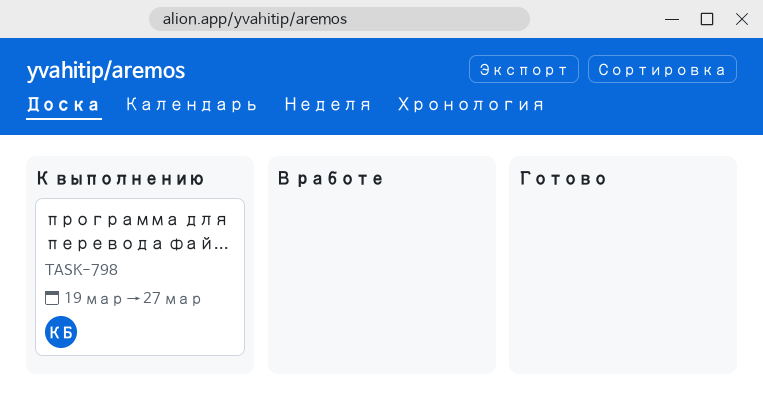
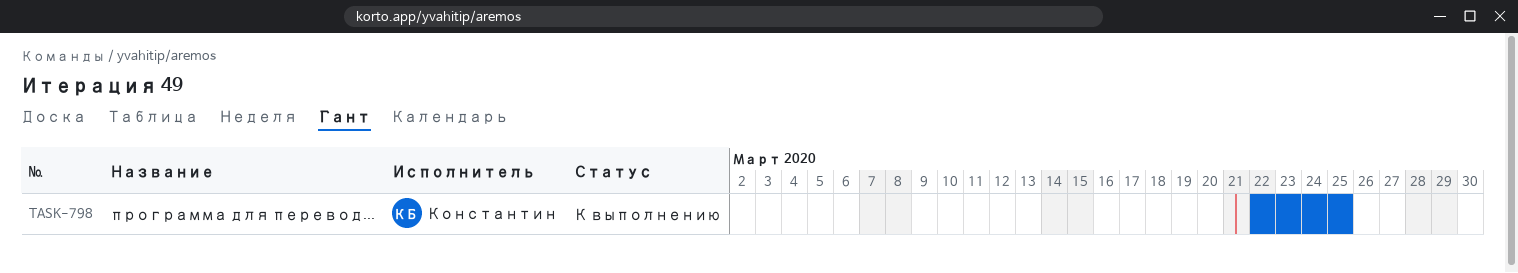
TASK-798, start: Mar 19 -> Mar 22
TASK-798, due: Mar 27 -> Mar 25

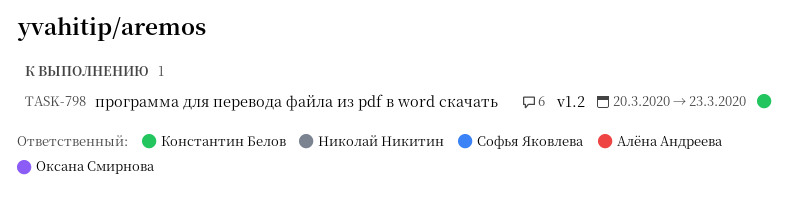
TASK-798, start: Mar 22 -> Mar 20
TASK-798, due: Mar 25 -> Mar 23

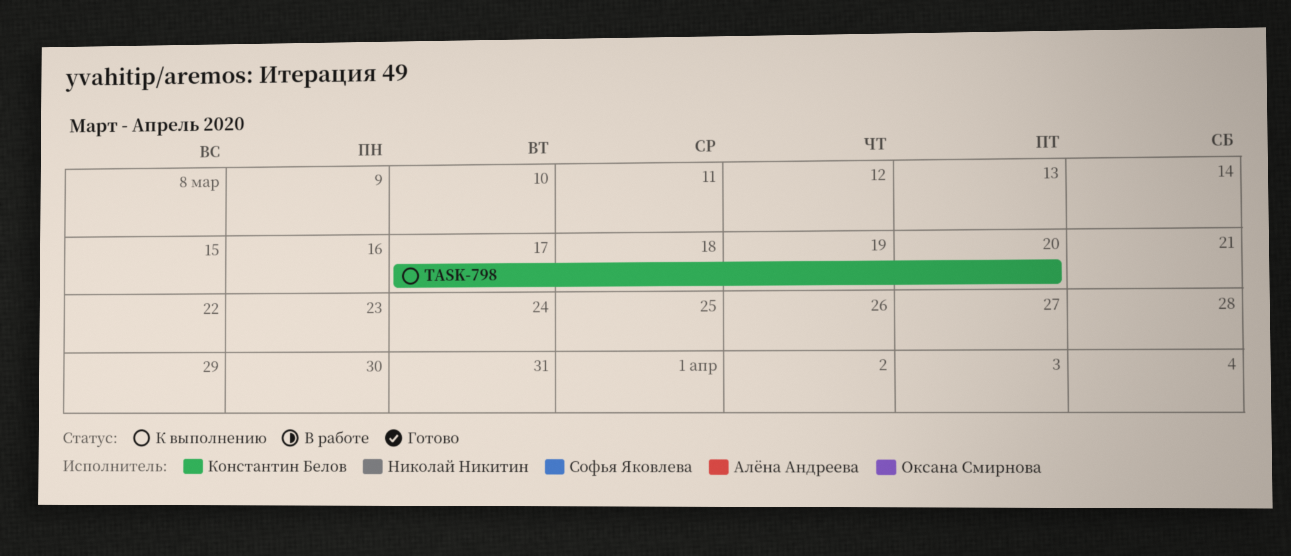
TASK-798, start: Mar 20 -> Mar 17
TASK-798, due: Mar 23 -> Mar 20

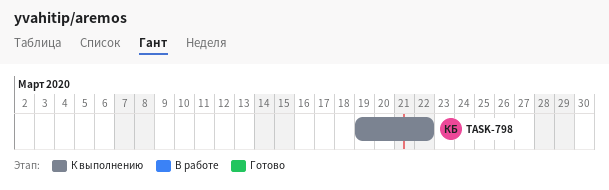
TASK-798, start: Mar 17 -> Mar 19
TASK-798, due: Mar 20 -> Mar 22

